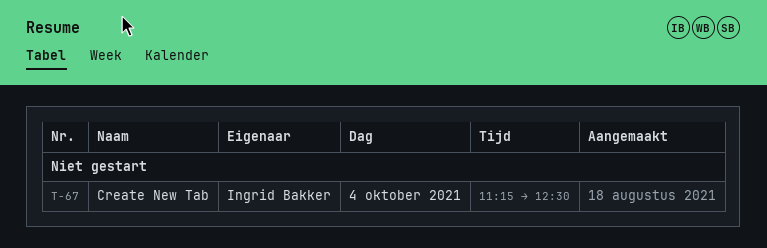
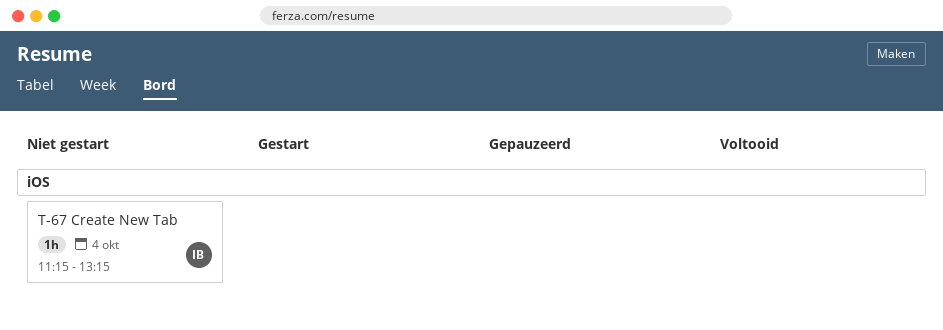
T-67, ends: 12:30 -> 13:15

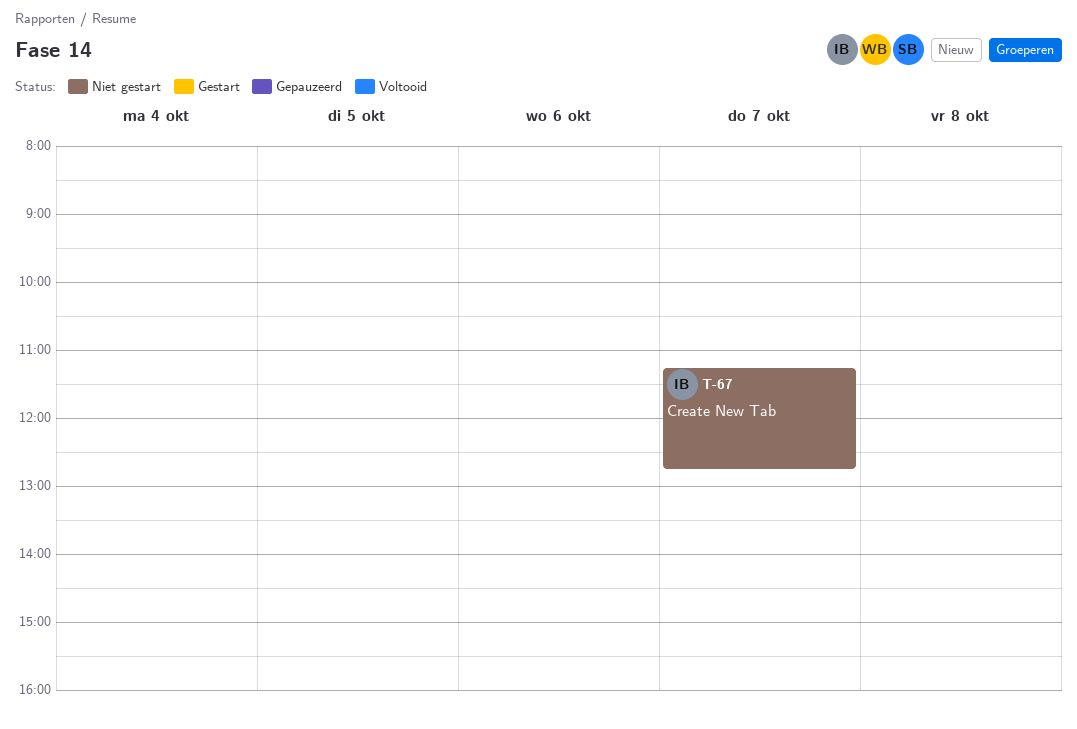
T-67, day: Oct 4 -> Oct 7
T-67, ends: 13:15 -> 12:45

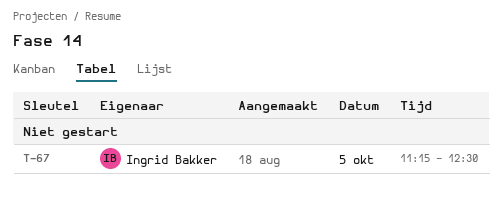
T-67, day: Oct 7 -> Oct 5
T-67, ends: 12:45 -> 12:30

